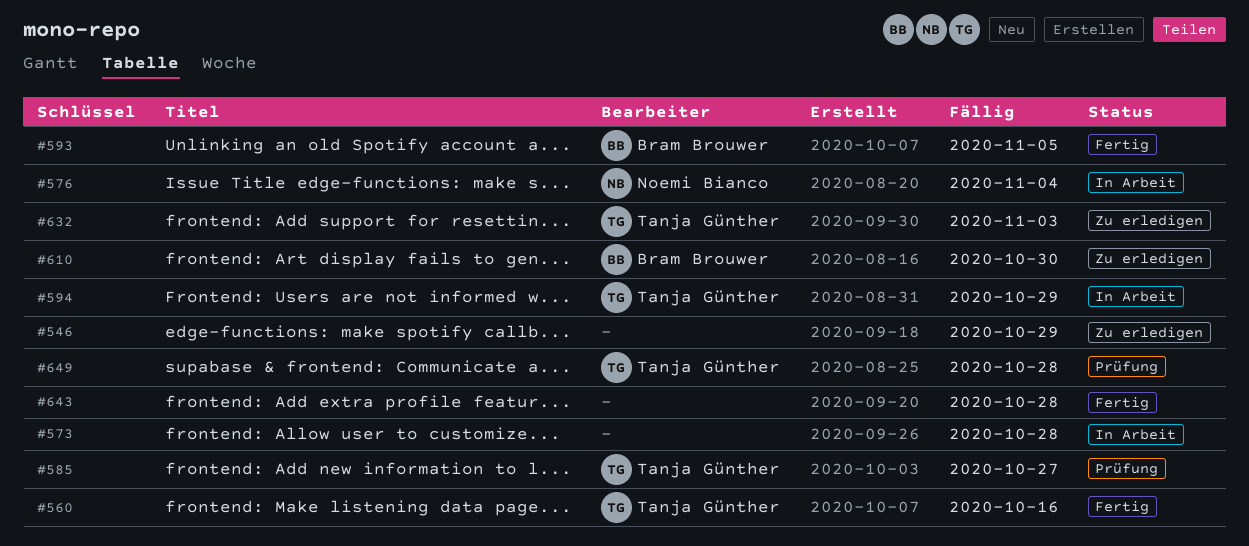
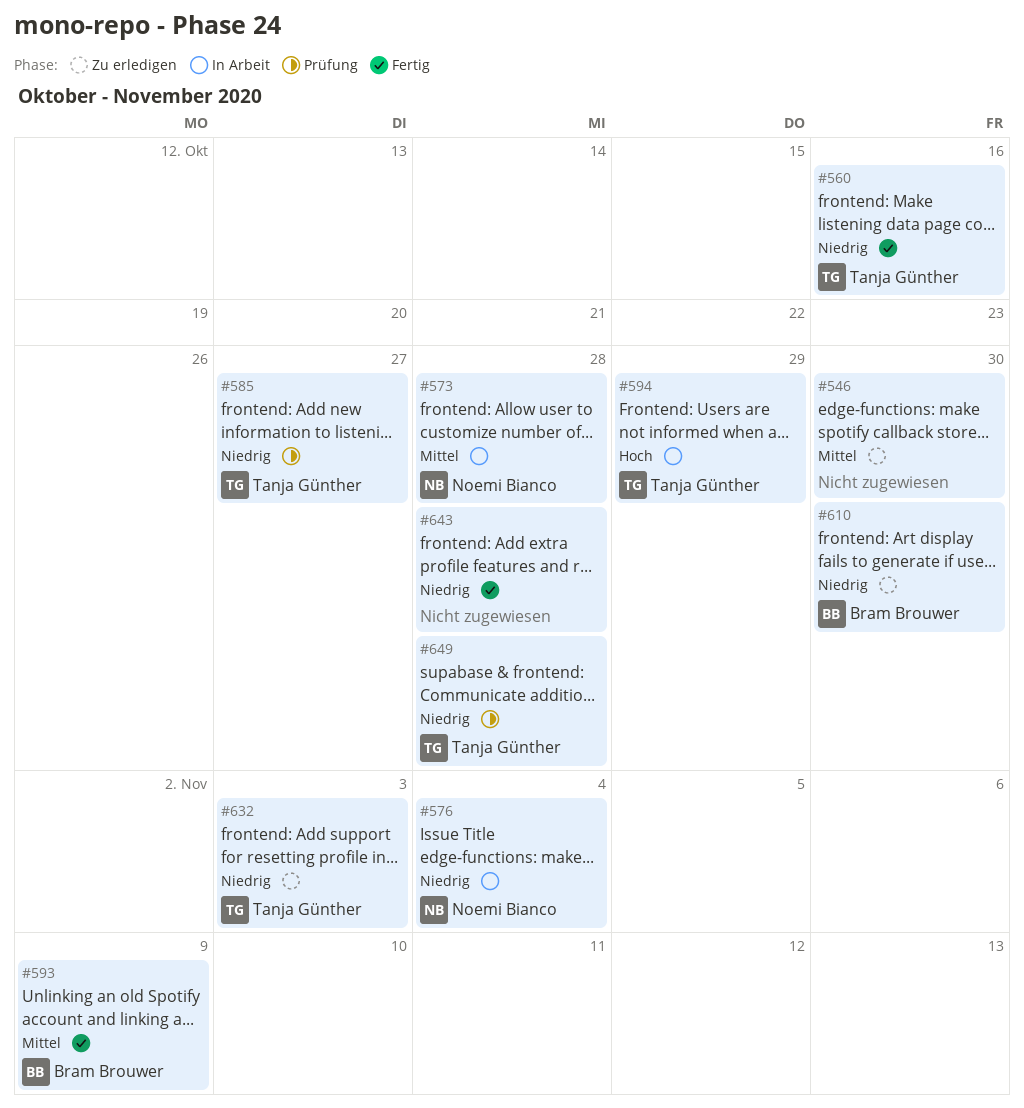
#546, due: Oct 29 -> Oct 30
#573, owner: none -> Noemi Bianco
#593, due: Nov 5 -> Nov 9

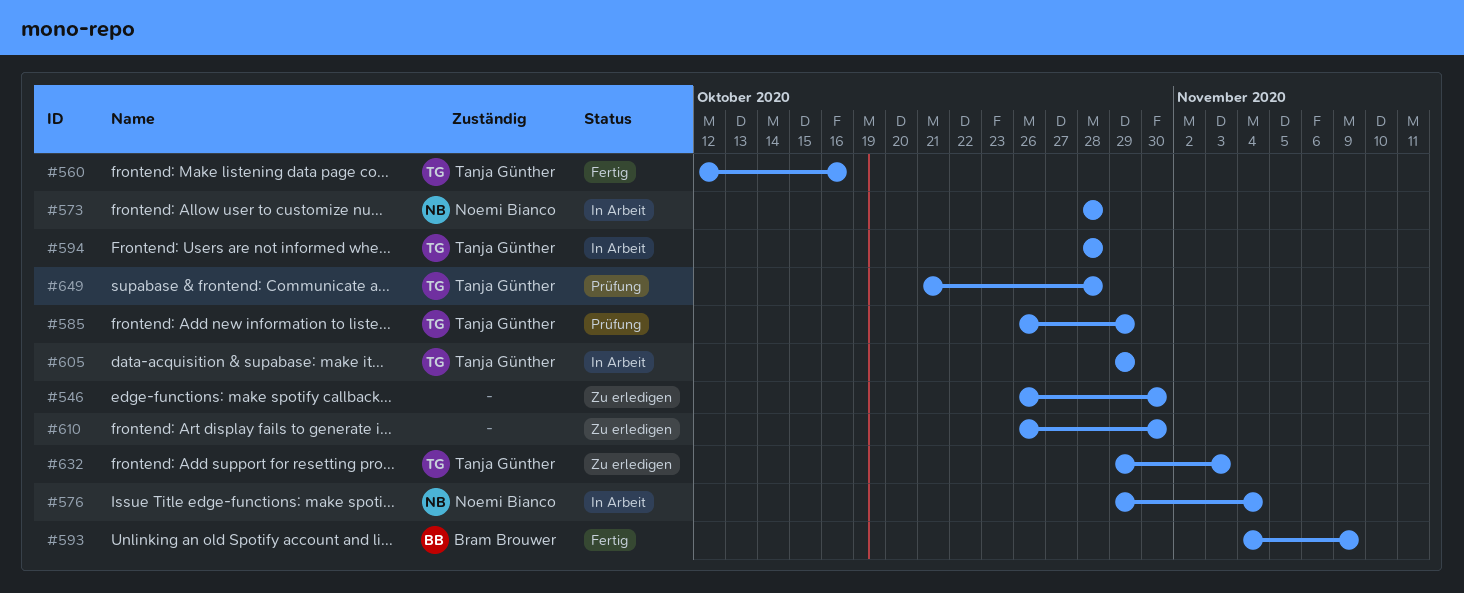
#585, due: Oct 27 -> Oct 29
#594, due: Oct 29 -> Oct 28
#605: none -> present
#610, owner: Bram Brouwer -> none
#643: present -> none

